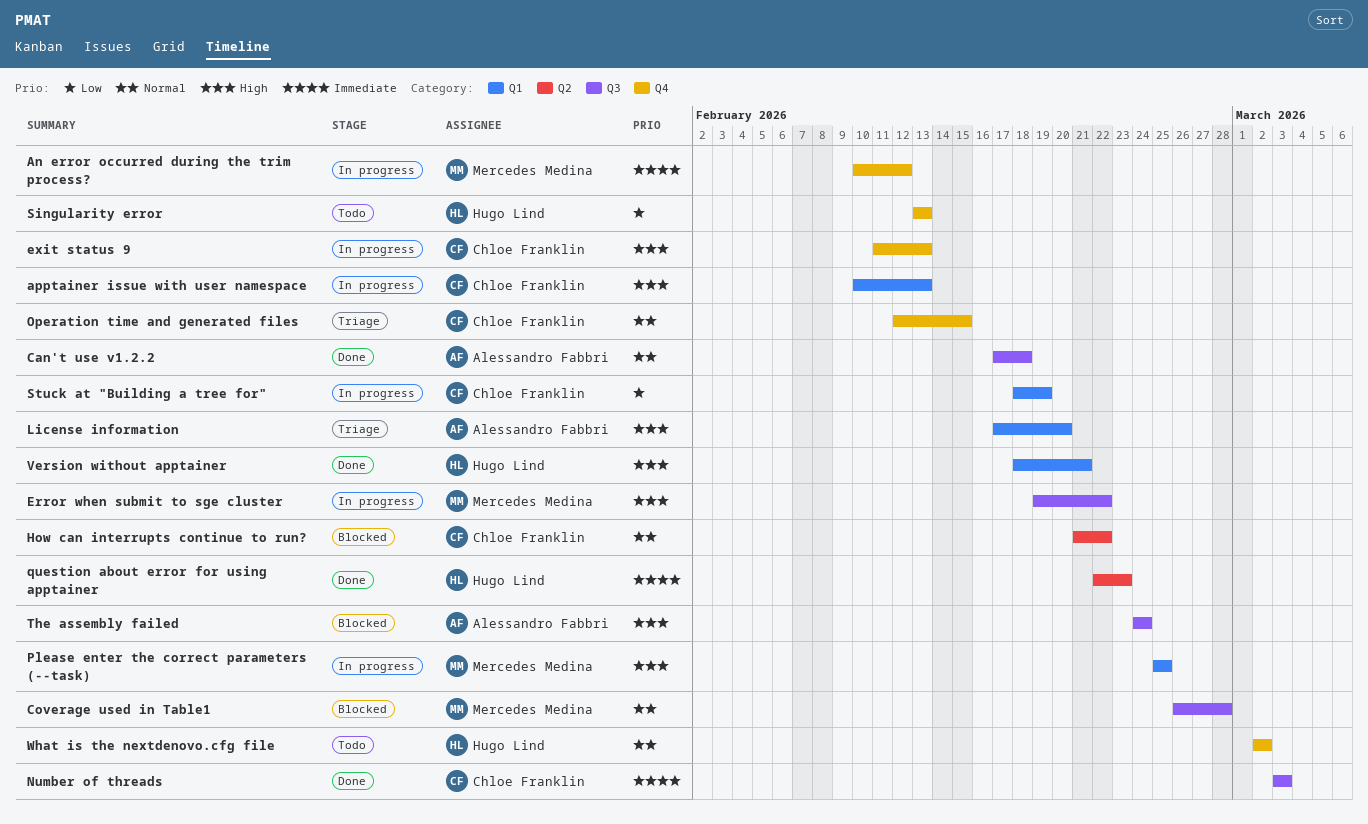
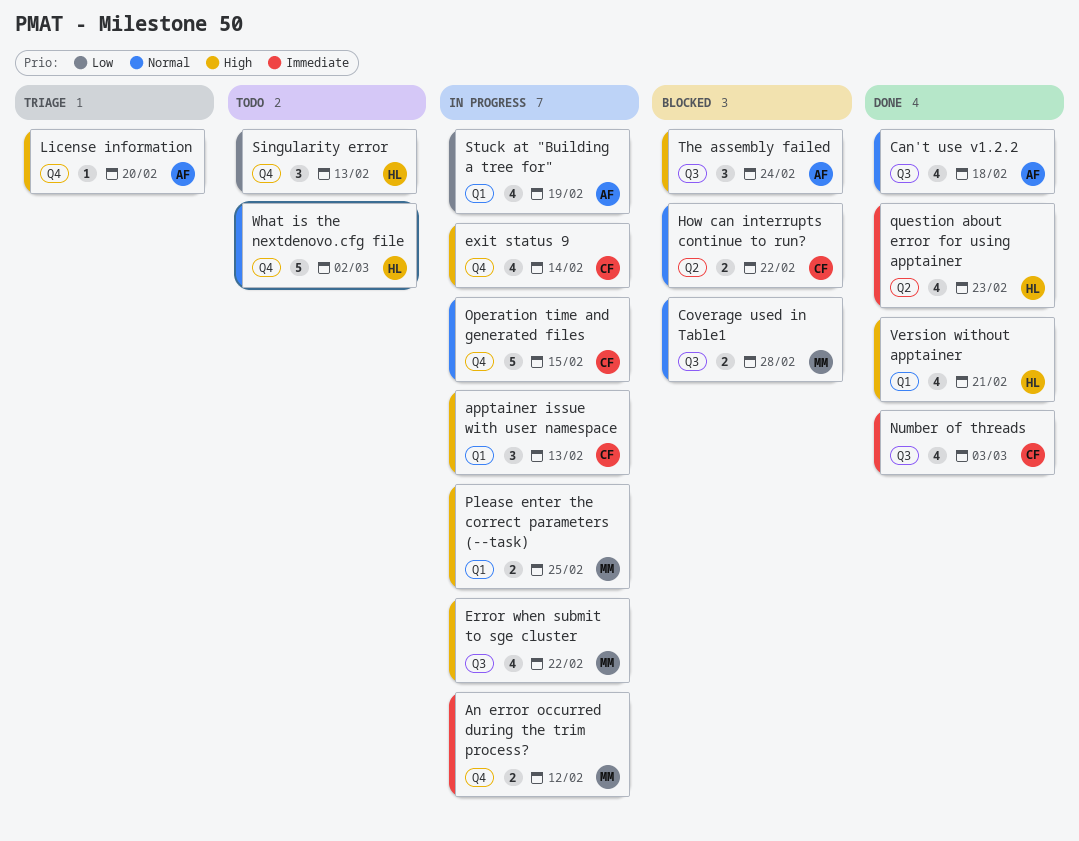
exit status 9, due: Feb 13 -> Feb 14
License information, label: Q1 -> Q4
Operation time and generated files, status: Triage -> In progress
Stuck at "Building a tree for", owner: Chloe Franklin -> Alessandro Fabbri

